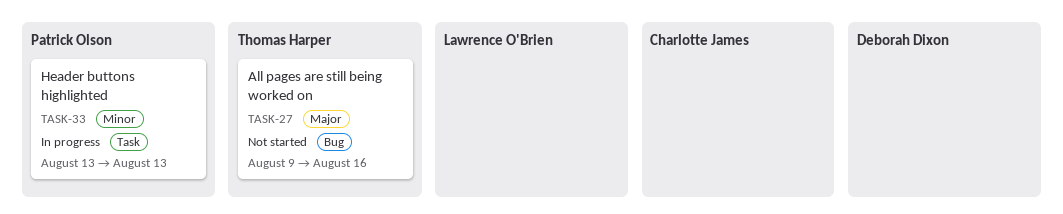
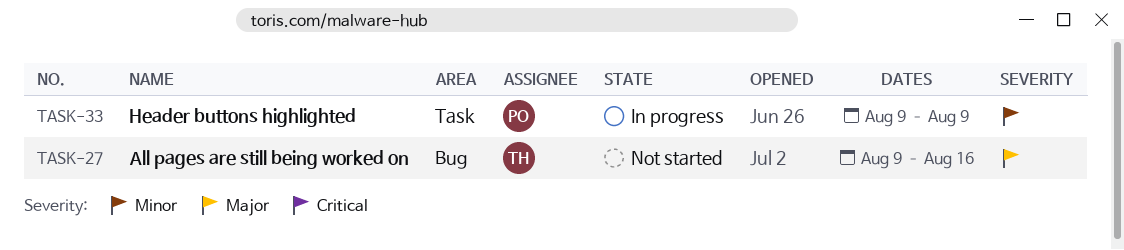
TASK-33, start: Aug 13 -> Aug 9
TASK-33, due: Aug 13 -> Aug 9

